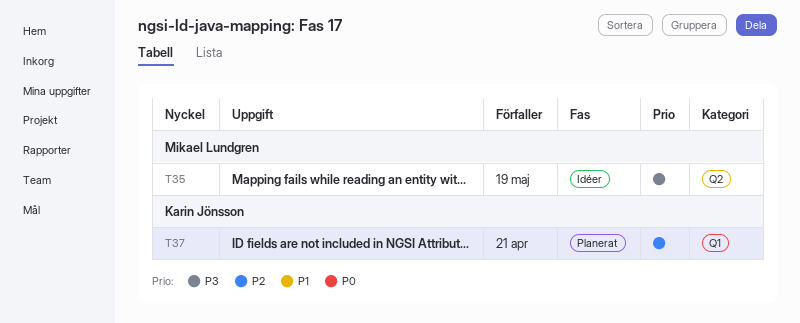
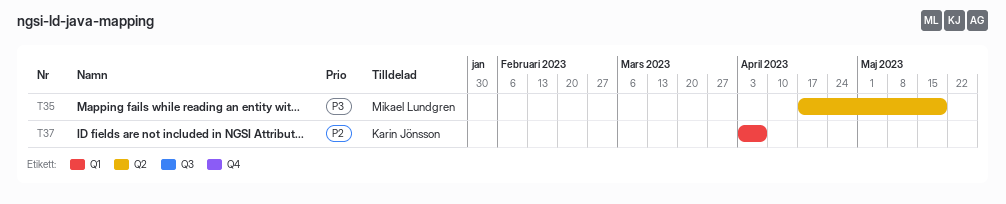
T37, due: Apr 21 -> Apr 7

